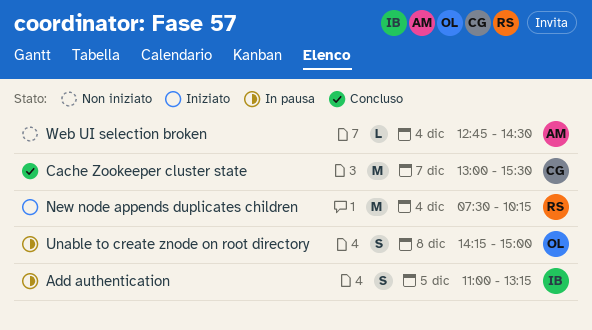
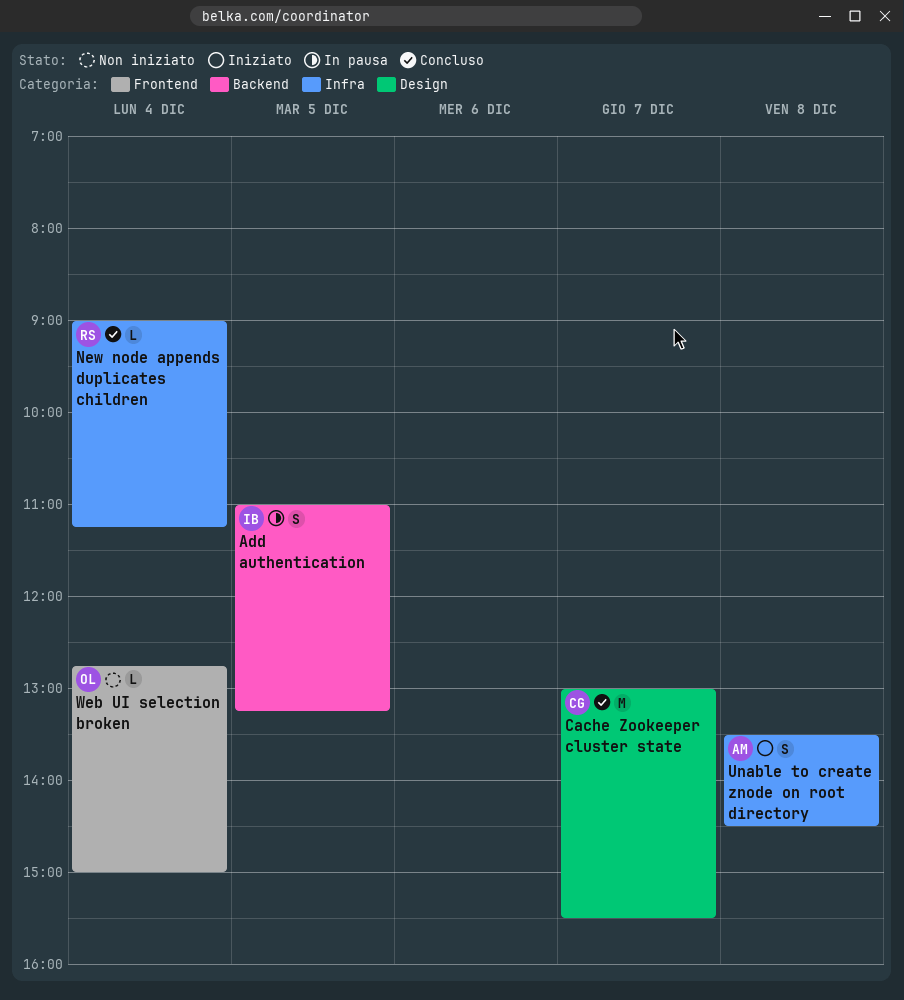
New node appends duplicates children, status: Iniziato -> Concluso
New node appends duplicates children, estimate: M -> L
New node appends duplicates children, begins: 07:30 -> 09:00
New node appends duplicates children, ends: 10:15 -> 11:15
Unable to create znode on root directory, status: In pausa -> Iniziato
Unable to create znode on root directory, owner: OL -> AM
Unable to create znode on root directory, begins: 14:15 -> 13:30
Unable to create znode on root directory, ends: 15:00 -> 14:30
Web UI selection broken, owner: AM -> OL
Web UI selection broken, ends: 14:30 -> 15:00

